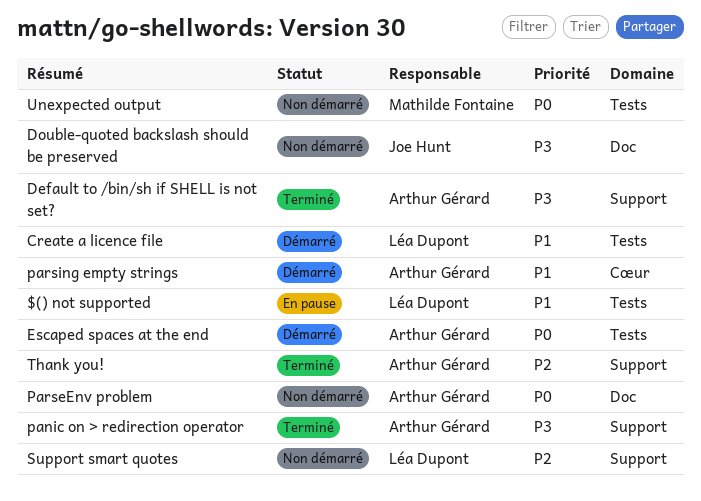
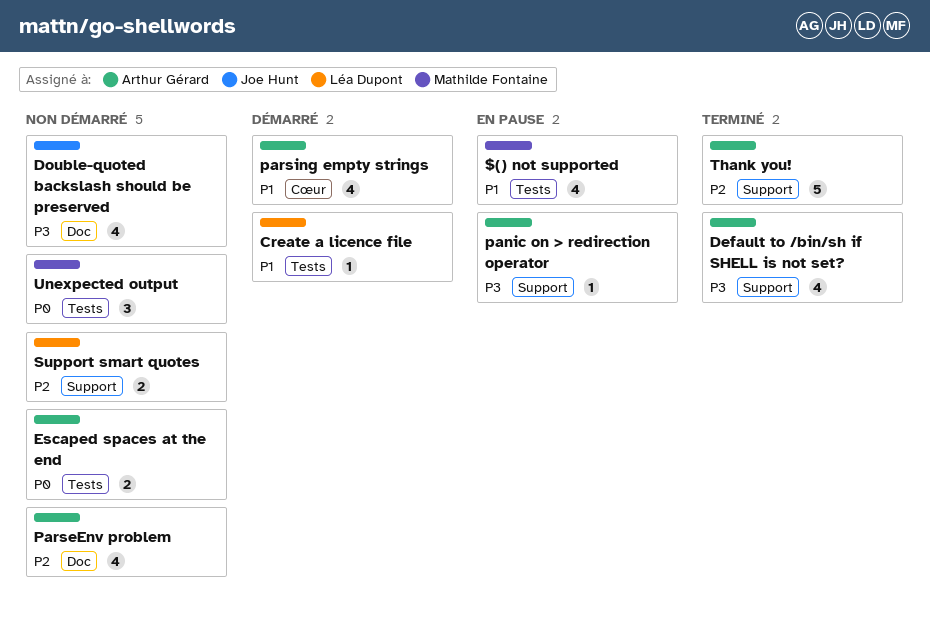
$() not supported, owner: Léa Dupont -> Mathilde Fontaine
Escaped spaces at the end, status: Démarré -> Non démarré
panic on > redirection operator, status: Terminé -> En pause
ParseEnv problem, priority: P0 -> P2

